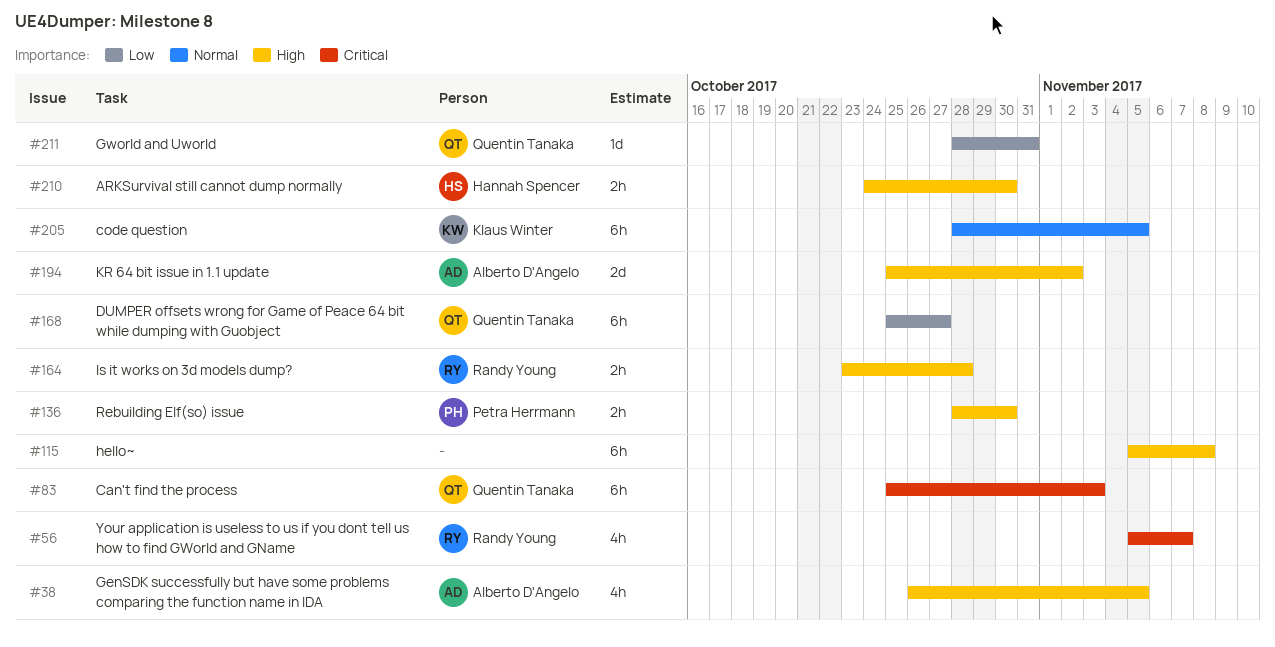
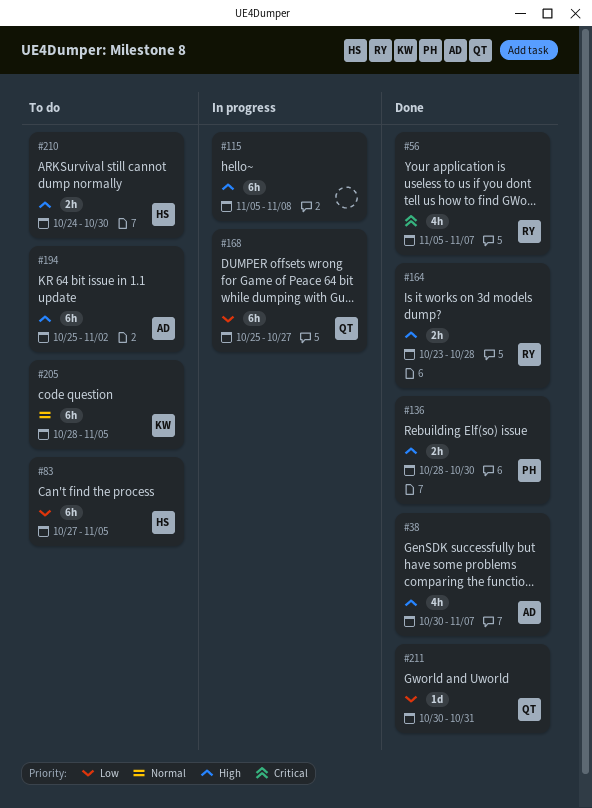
#38, start: Oct 26 -> Oct 30
#38, due: Nov 5 -> Nov 7
#83, owner: Quentin Tanaka -> Hannah Spencer
#83, priority: Critical -> Low
#83, start: Oct 25 -> Oct 27
#83, due: Nov 3 -> Nov 5
#194, estimate: 2d -> 6h
#211, start: Oct 28 -> Oct 30

